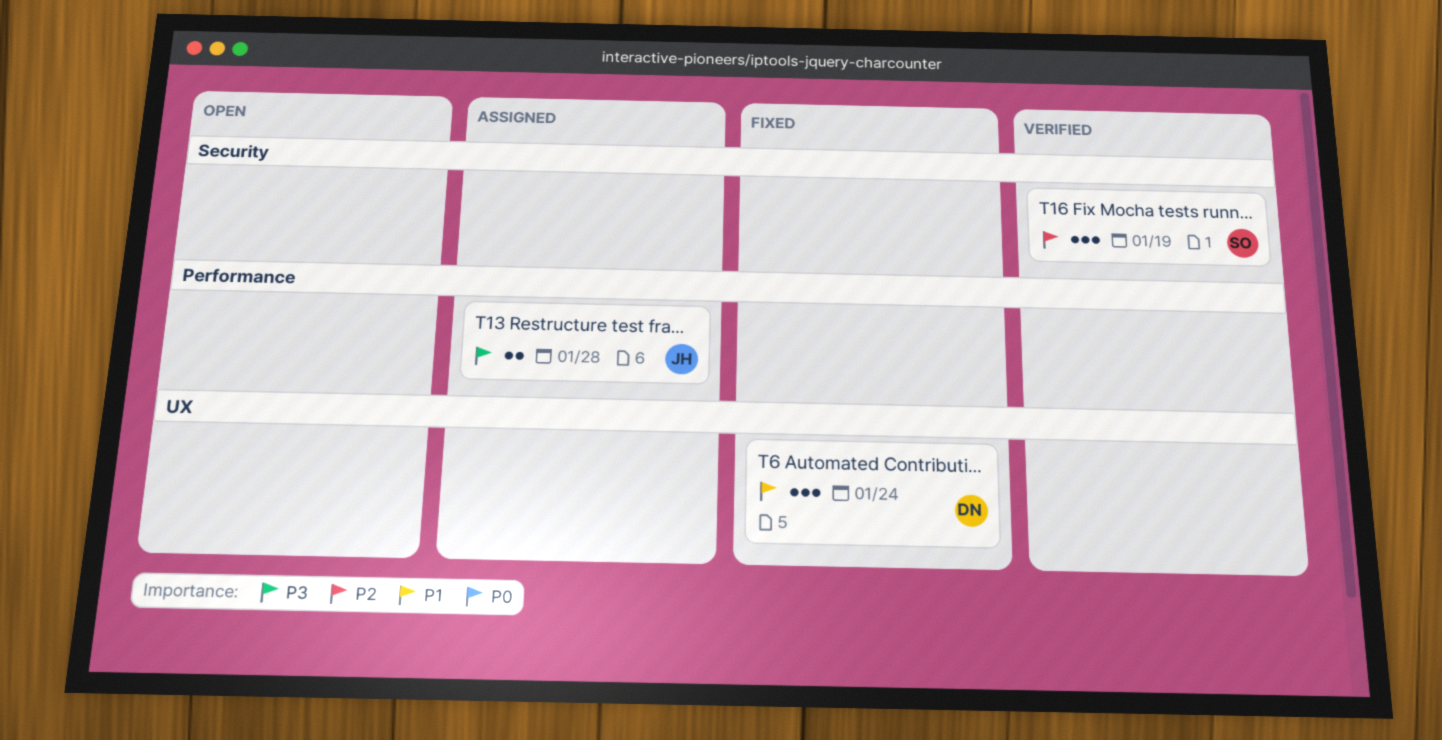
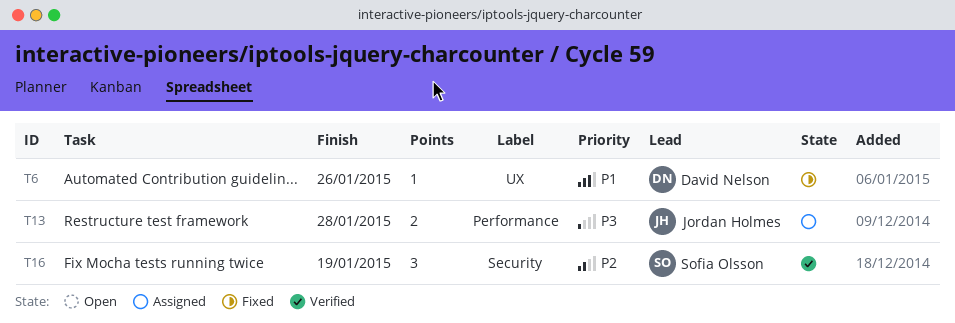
T6, estimate: 3 -> 1
T6, due: Jan 24 -> Jan 26

